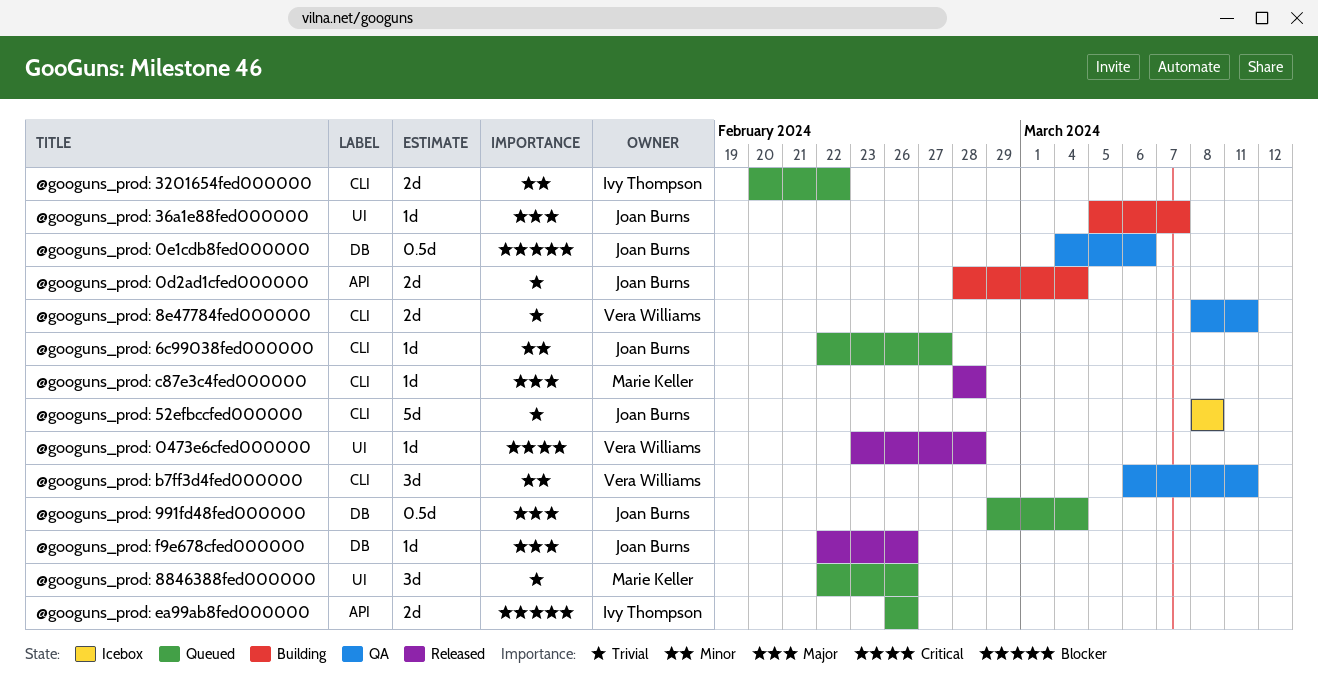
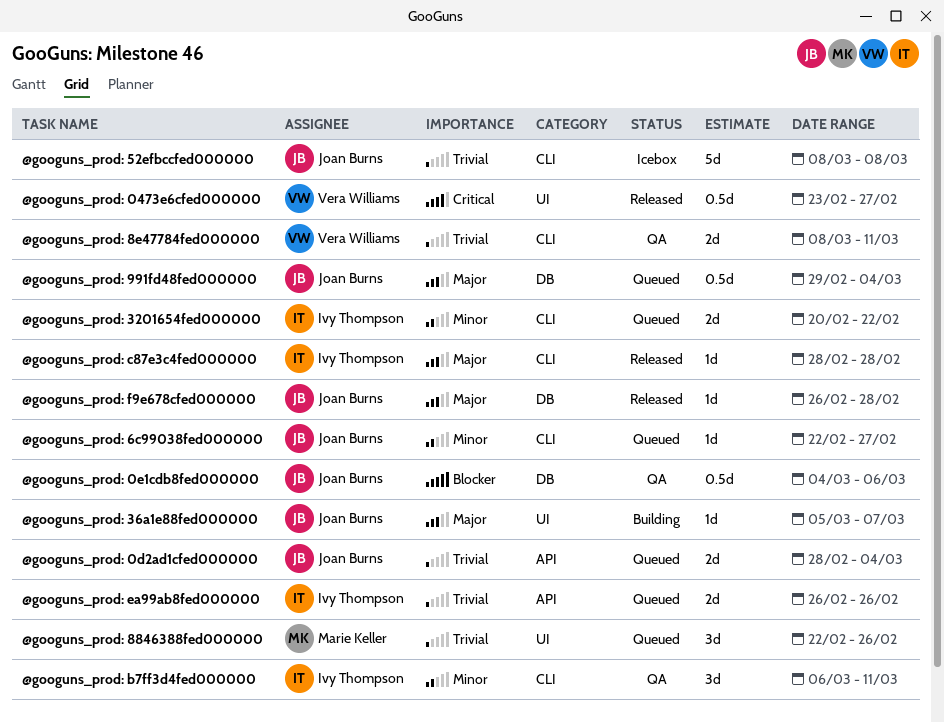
@googuns_prod: 0473e6cfed000000, estimate: 1d -> 0.5d
@googuns_prod: 0473e6cfed000000, due: Feb 28 -> Feb 27
@googuns_prod: 0d2ad1cfed000000, status: Building -> Queued
@googuns_prod: b7ff3d4fed000000, owner: Vera Williams -> Ivy Thompson
@googuns_prod: c87e3c4fed000000, owner: Marie Keller -> Ivy Thompson
@googuns_prod: ea99ab8fed000000, priority: Blocker -> Trivial
@googuns_prod: f9e678cfed000000, start: Feb 22 -> Feb 26
@googuns_prod: f9e678cfed000000, due: Feb 26 -> Feb 28

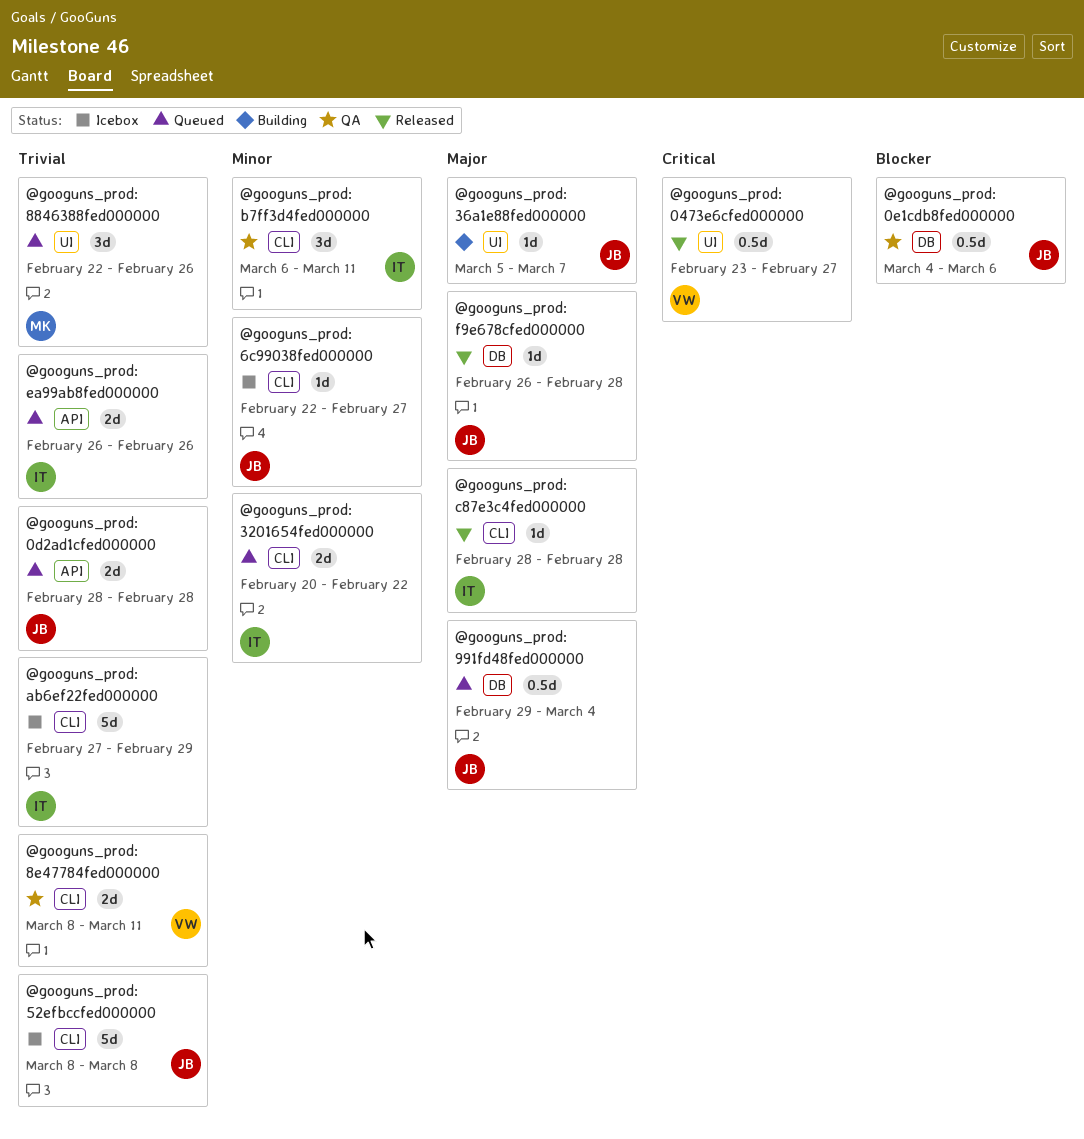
@googuns_prod: 0d2ad1cfed000000, due: Mar 4 -> Feb 28
@googuns_prod: 6c99038fed000000, status: Queued -> Icebox
@googuns_prod: ab6ef22fed000000: none -> present

